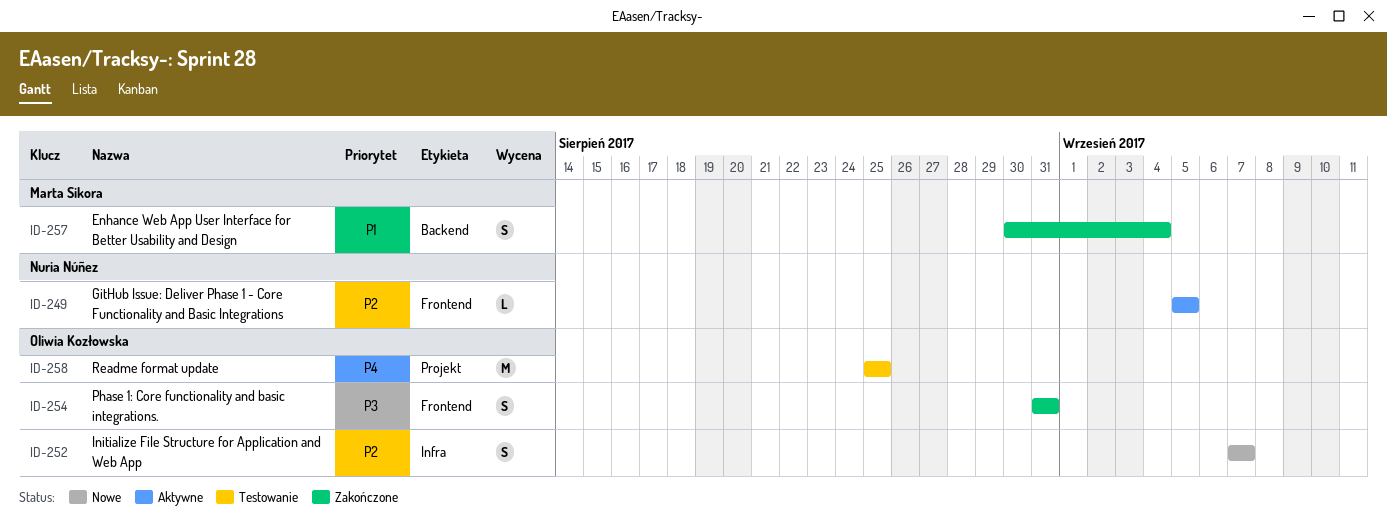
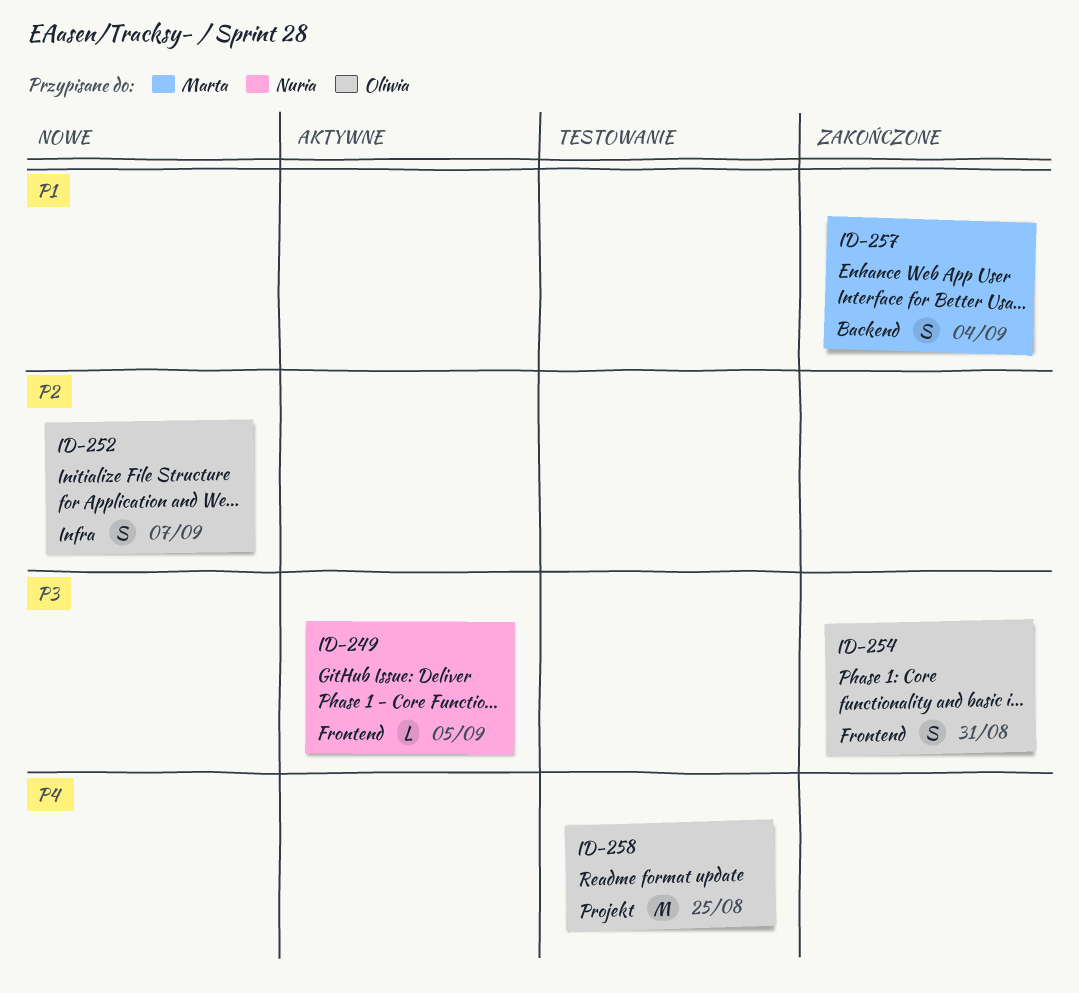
ID-249, priority: P2 -> P3

